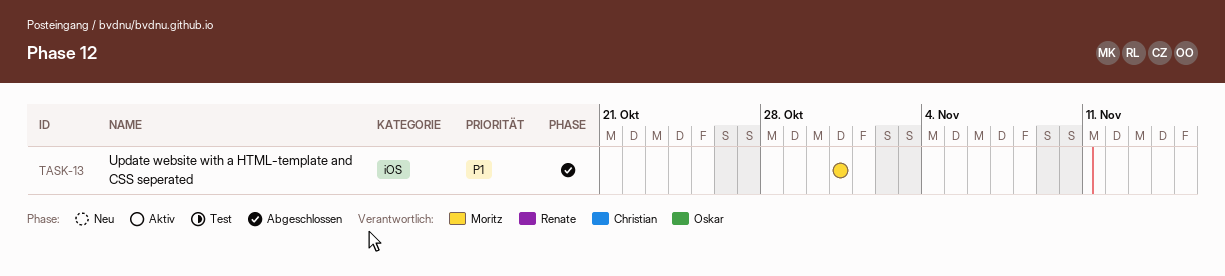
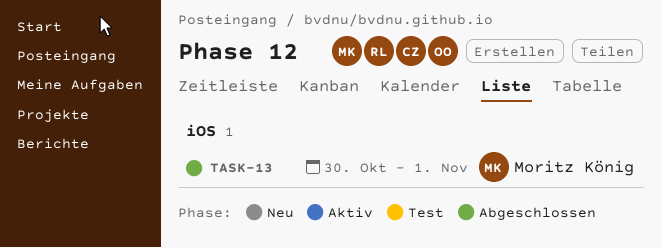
TASK-13, start: Oct 31 -> Oct 30
TASK-13, due: Oct 31 -> Nov 1

